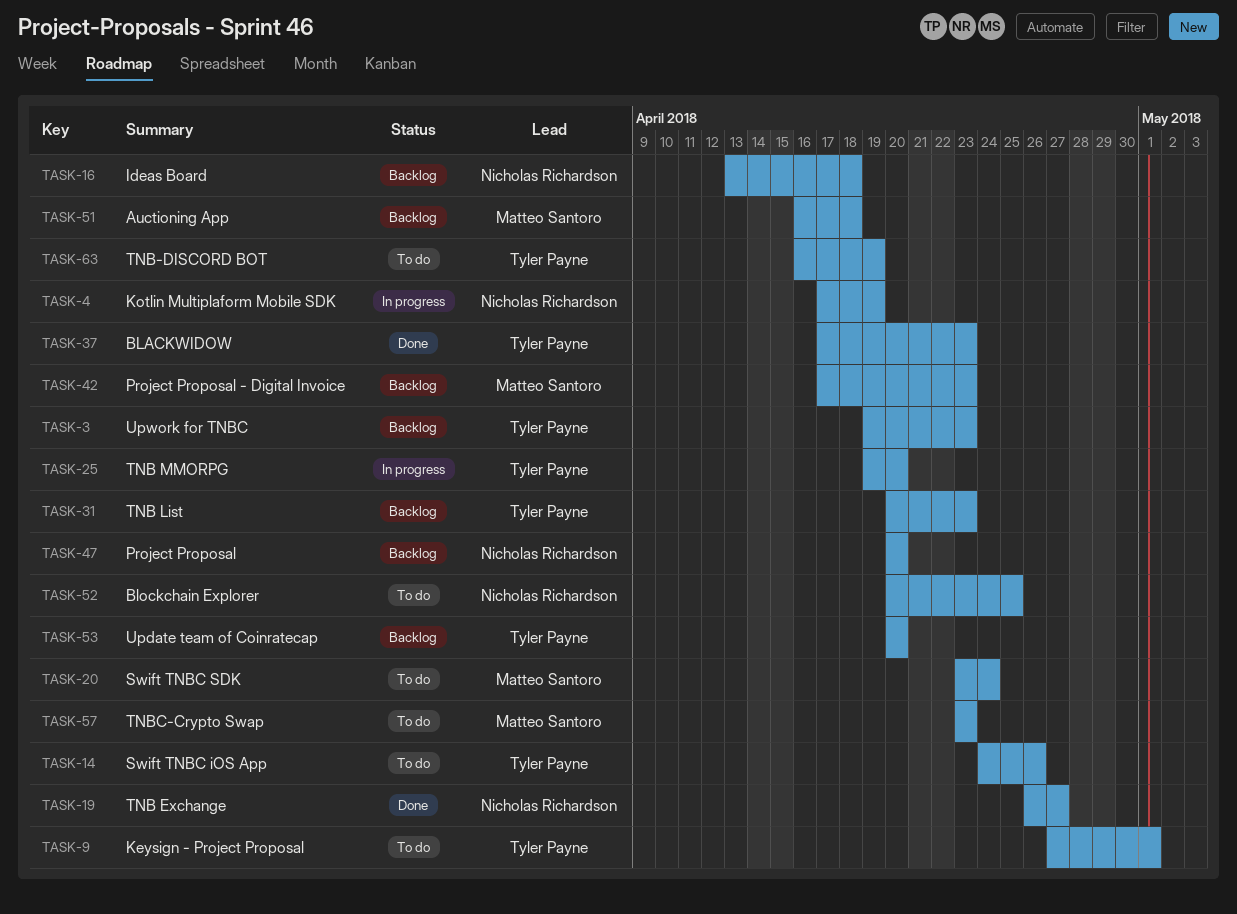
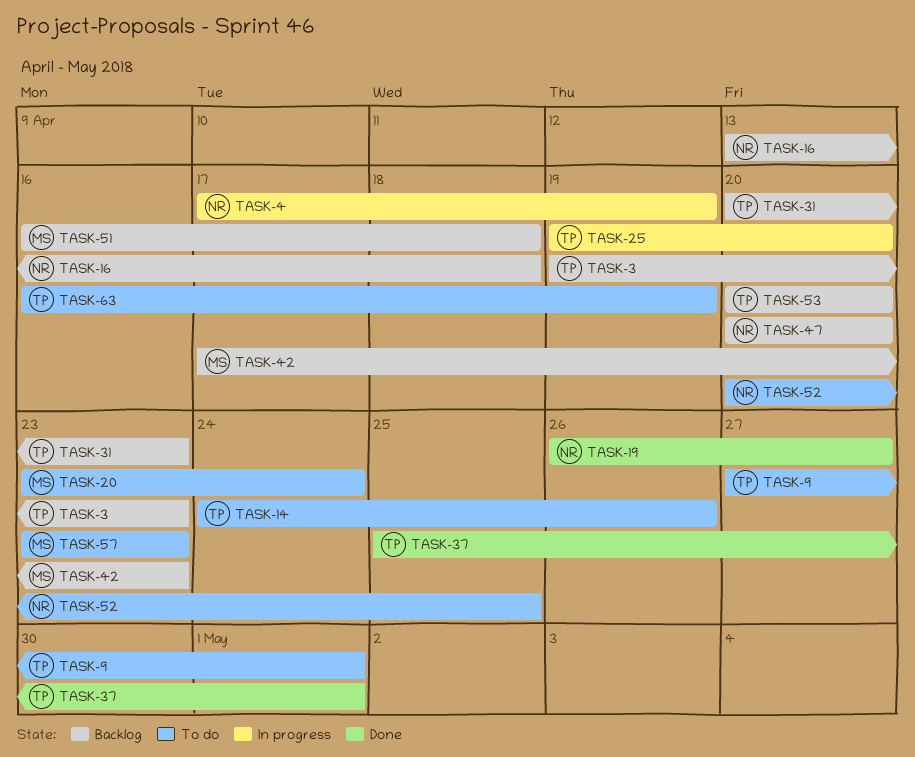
TASK-37, start: Apr 17 -> Apr 25
TASK-37, due: Apr 23 -> May 1

